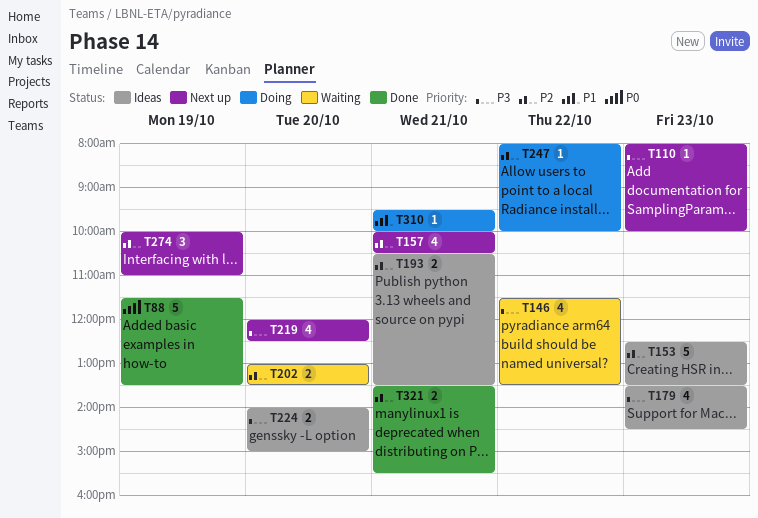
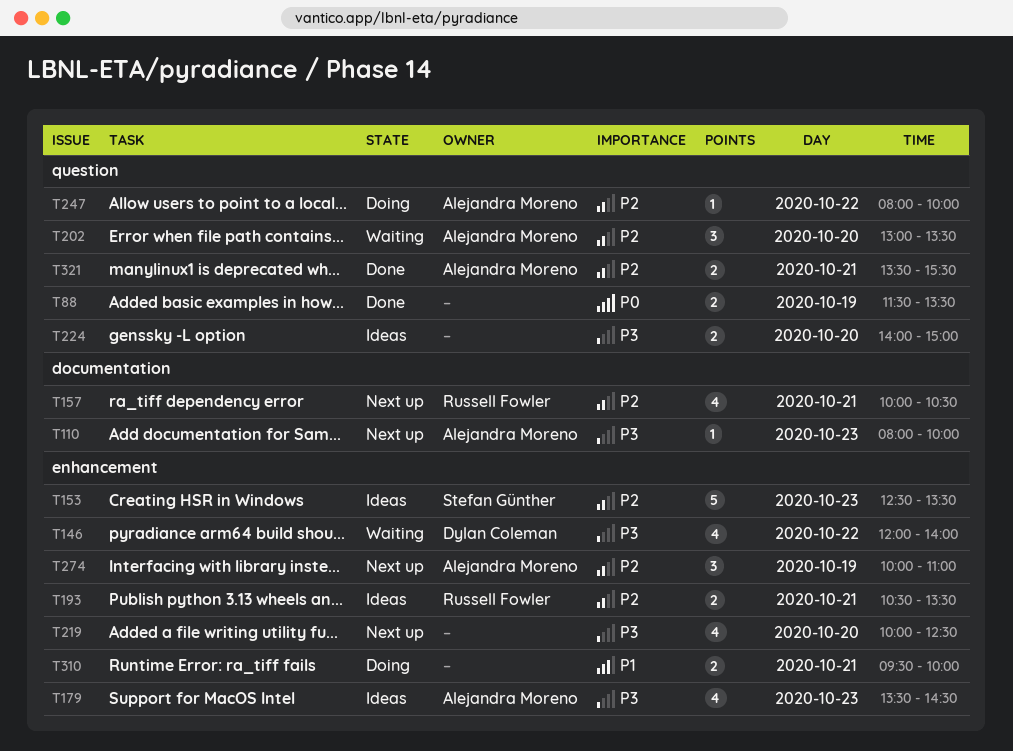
T88, estimate: 5 -> 2
T146, begins: 11:30 -> 12:00
T146, ends: 13:30 -> 14:00
T202, estimate: 2 -> 3
T219, begins: 12:00 -> 10:00
T310, estimate: 1 -> 2

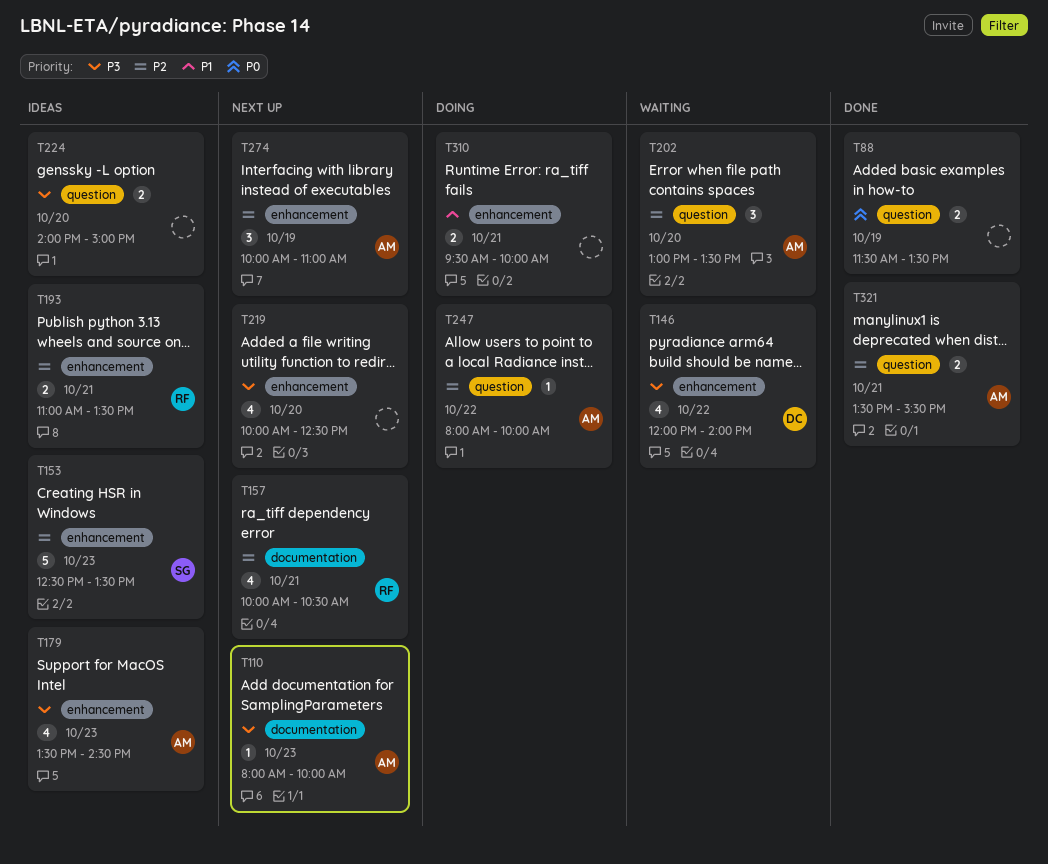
T193, begins: 10:30 -> 11:00

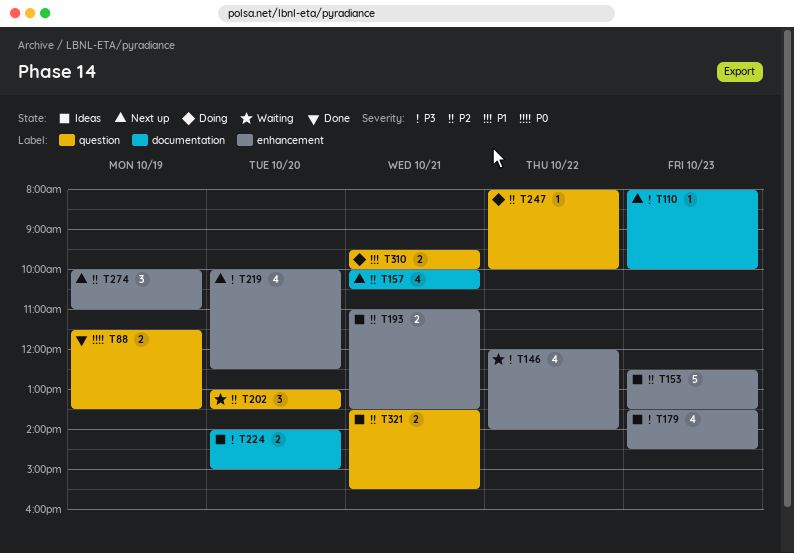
T224, label: question -> documentation
T310, label: enhancement -> question
T321, status: Done -> Ideas

